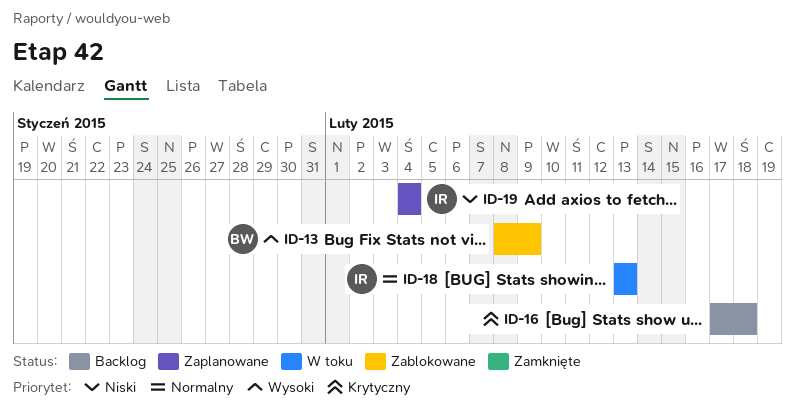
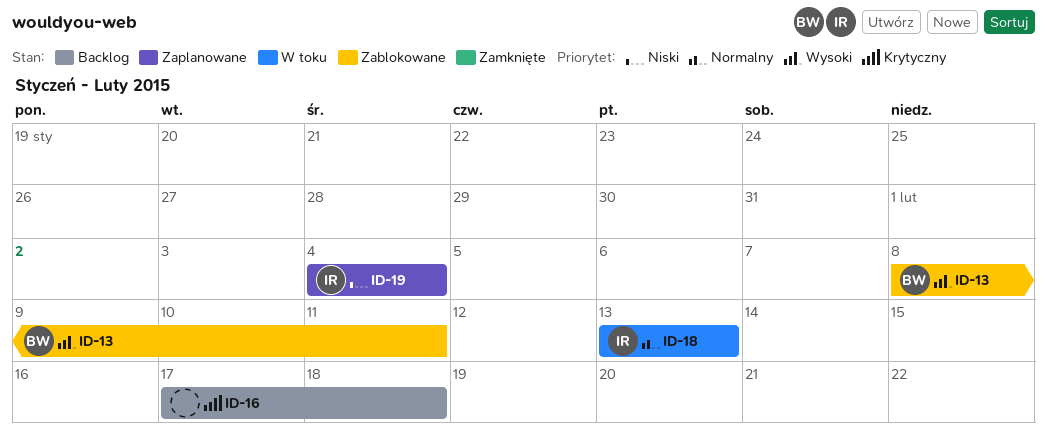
ID-13, due: Feb 9 -> Feb 11

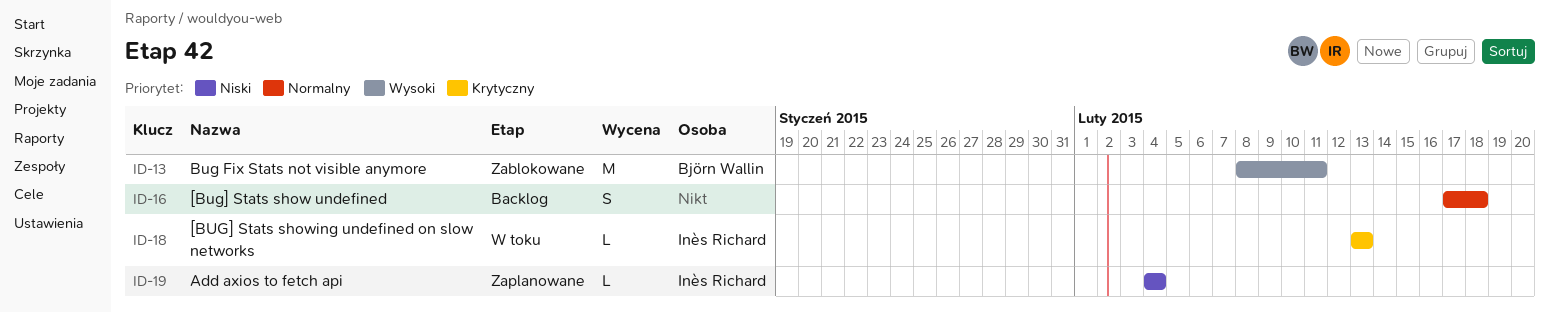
ID-16, priority: Krytyczny -> Normalny
ID-18, priority: Normalny -> Krytyczny

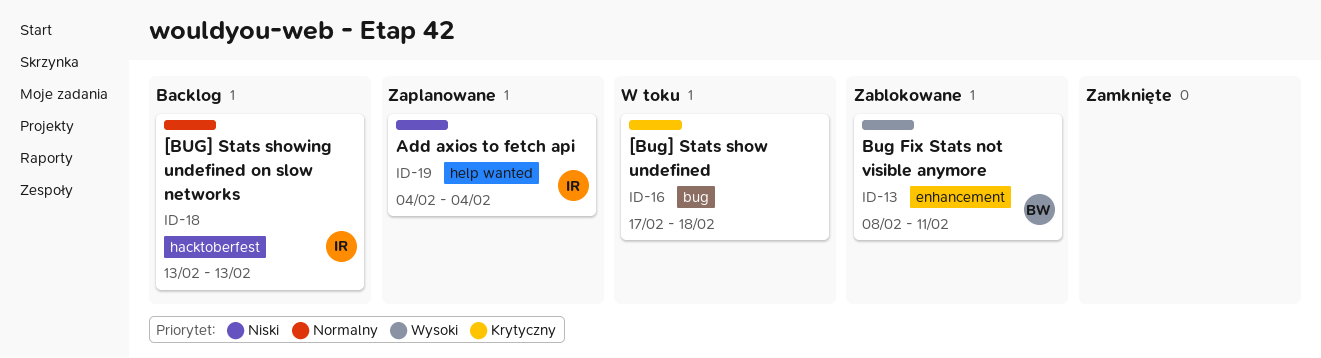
ID-16, status: Backlog -> W toku
ID-16, priority: Normalny -> Krytyczny
ID-18, status: W toku -> Backlog
ID-18, priority: Krytyczny -> Normalny

